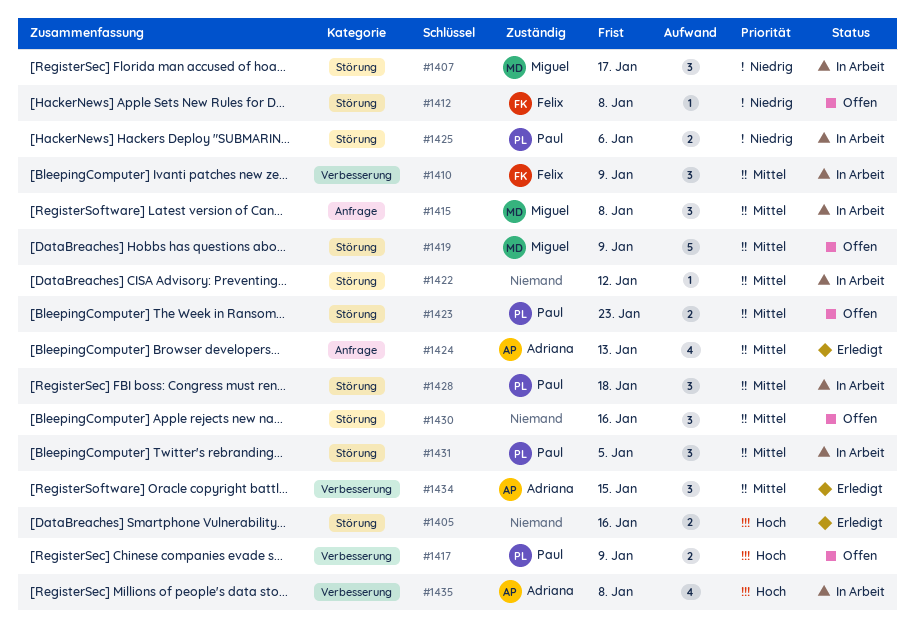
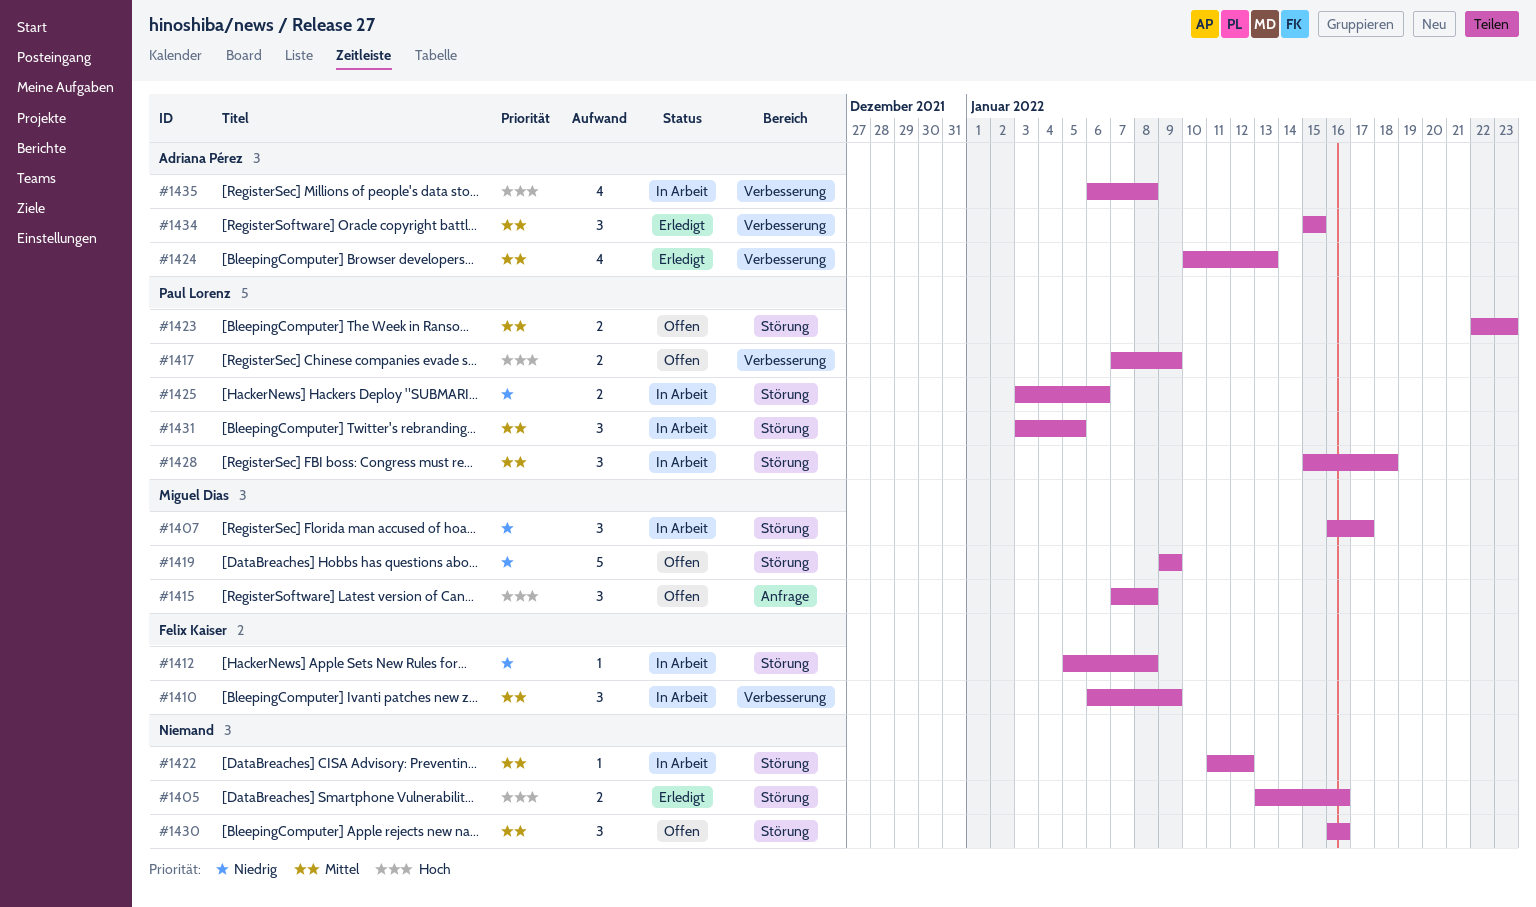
#1412, status: Offen -> In Arbeit
#1415, status: In Arbeit -> Offen
#1415, priority: Mittel -> Hoch
#1419, priority: Mittel -> Niedrig
#1424, label: Anfrage -> Verbesserung

